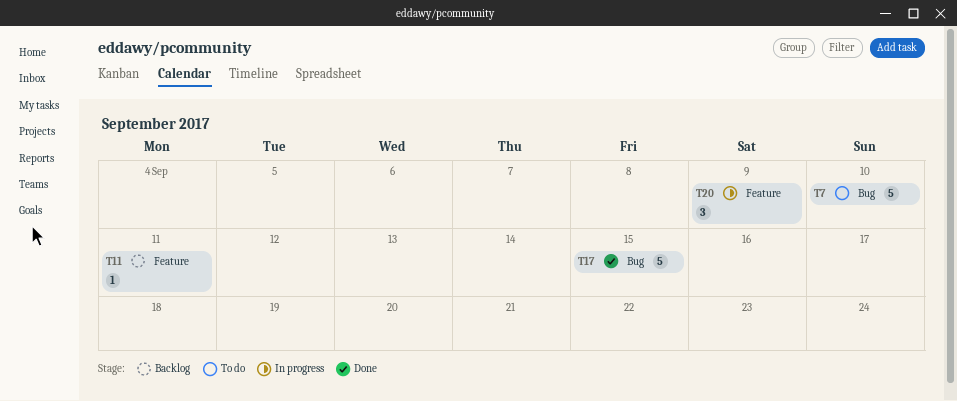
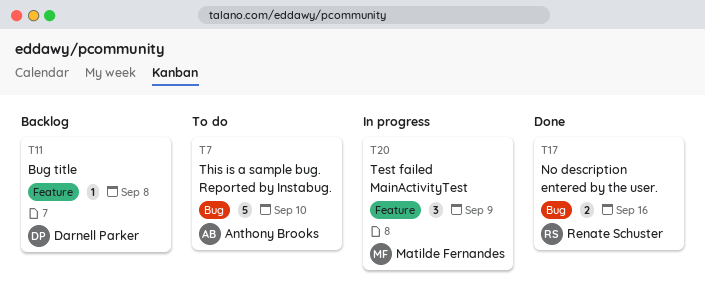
T11, due: Sep 11 -> Sep 8
T17, estimate: 5 -> 2
T17, due: Sep 15 -> Sep 16

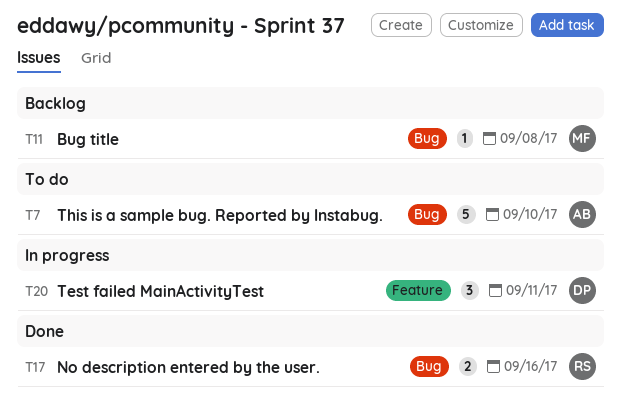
T11, owner: Darnell Parker -> Matilde Fernandes
T11, label: Feature -> Bug
T20, owner: Matilde Fernandes -> Darnell Parker
T20, due: Sep 9 -> Sep 11

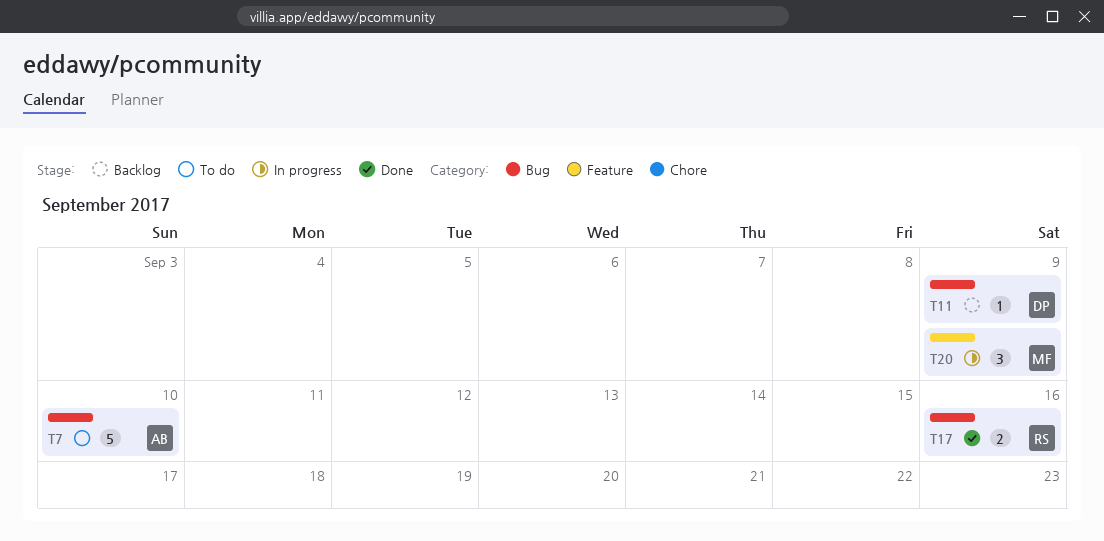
T11, owner: MF -> DP
T11, due: Sep 8 -> Sep 9
T20, owner: DP -> MF
T20, due: Sep 11 -> Sep 9

